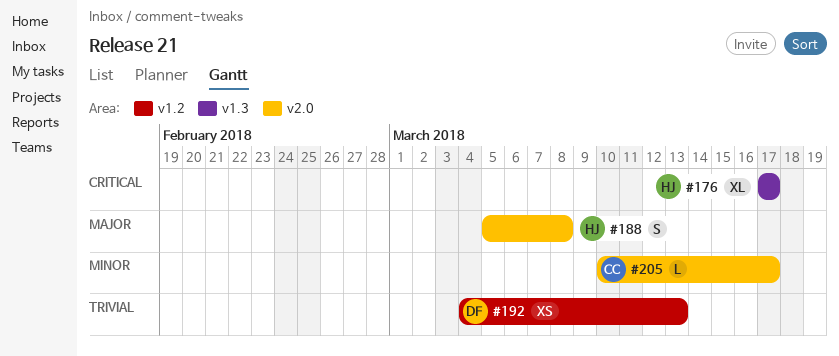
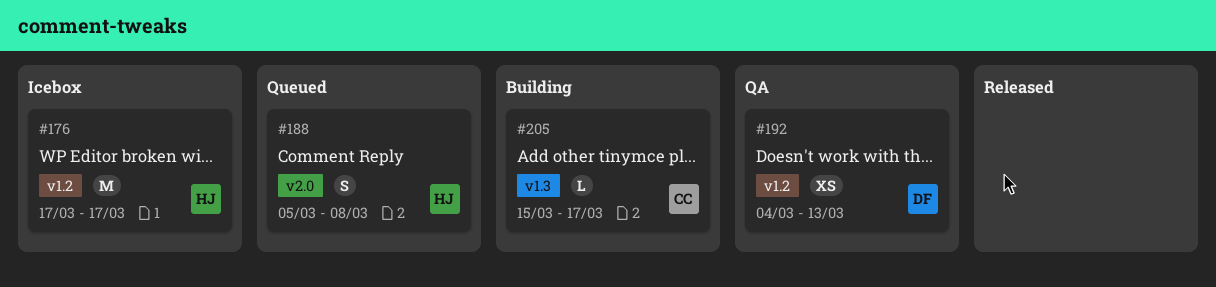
#176, label: v1.3 -> v1.2
#176, estimate: XL -> M
#205, label: v2.0 -> v1.3
#205, start: Mar 10 -> Mar 15

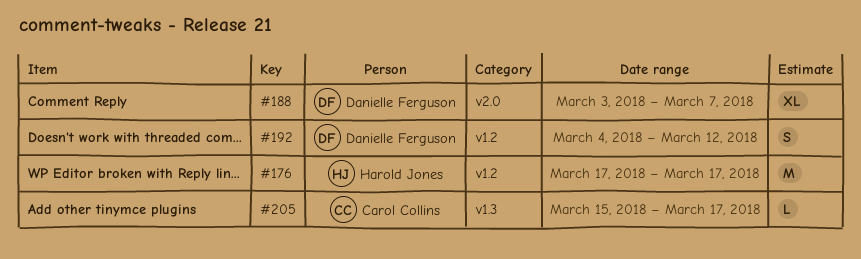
#188, owner: Harold Jones -> Danielle Ferguson
#188, estimate: S -> XL
#188, start: Mar 5 -> Mar 3
#188, due: Mar 8 -> Mar 7
#192, estimate: XS -> S
#192, due: Mar 13 -> Mar 12

